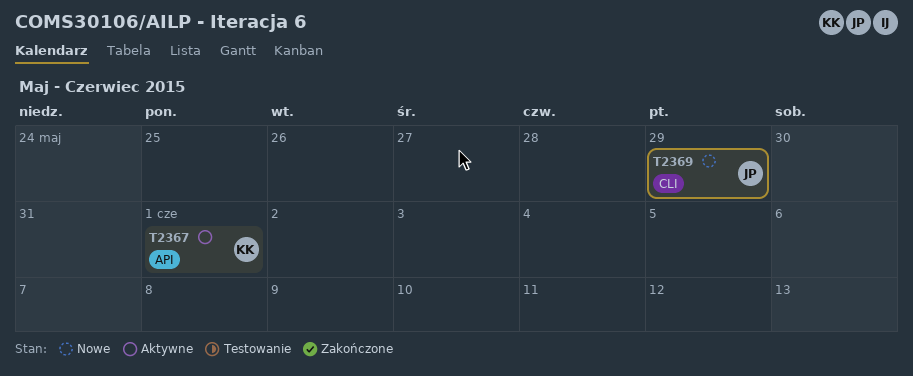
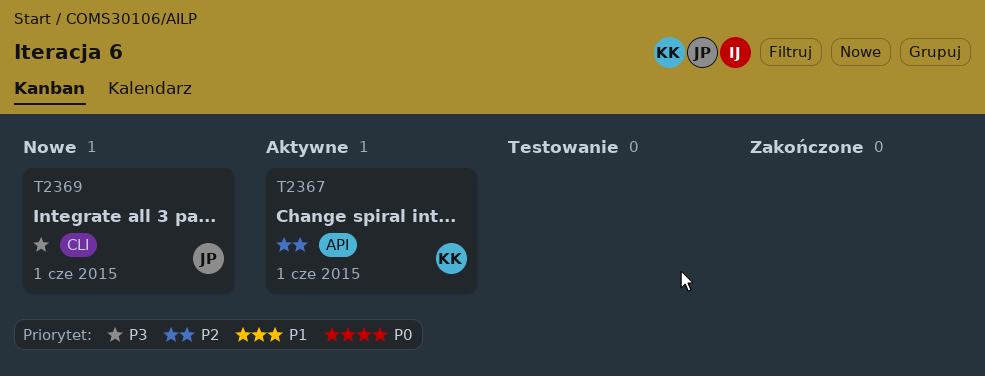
T2369, due: May 29 -> Jun 1

